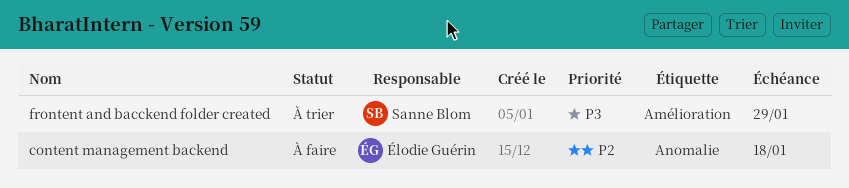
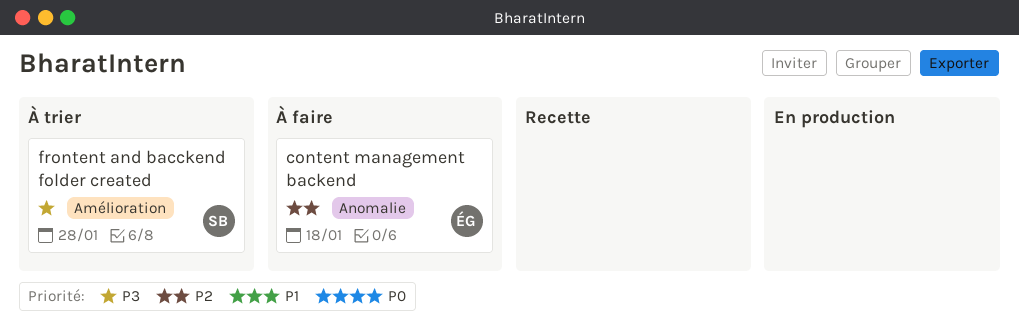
frontent and bacckend folder created, due: Jan 29 -> Jan 28

